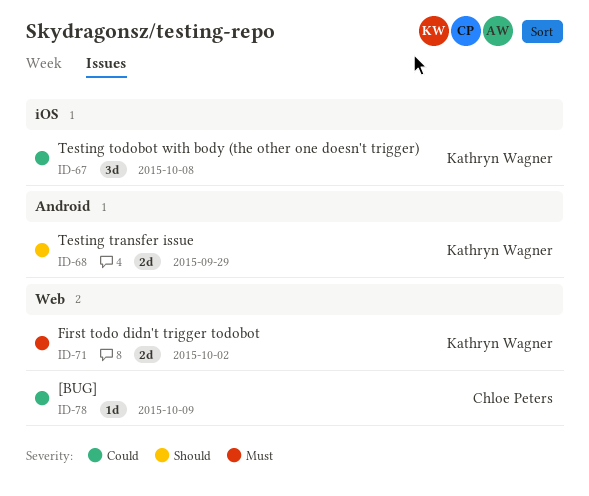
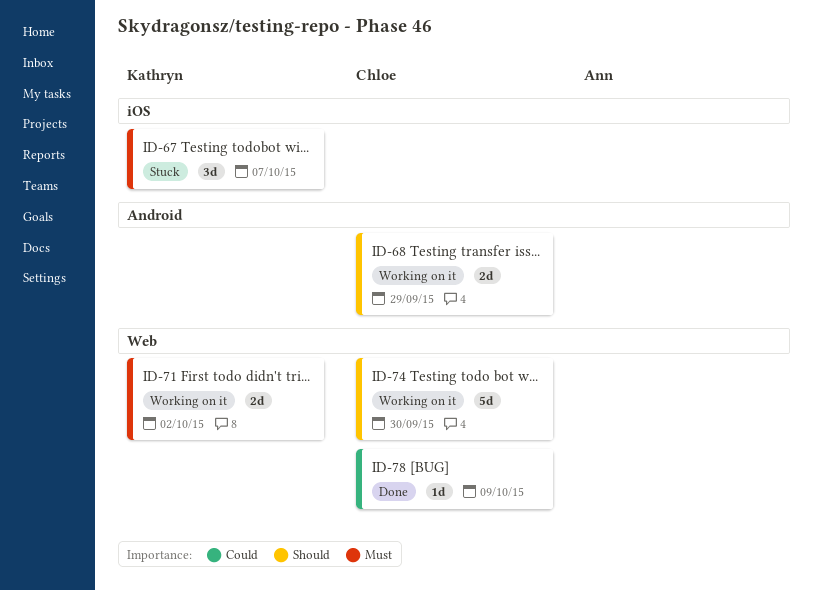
ID-67, priority: Could -> Must
ID-67, due: Oct 8 -> Oct 7
ID-68, owner: Kathryn Wagner -> Chloe Peters
ID-74: none -> present

